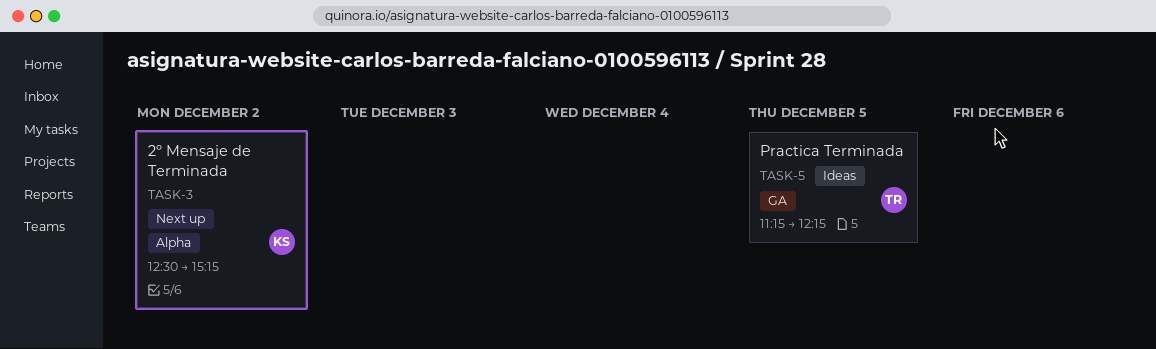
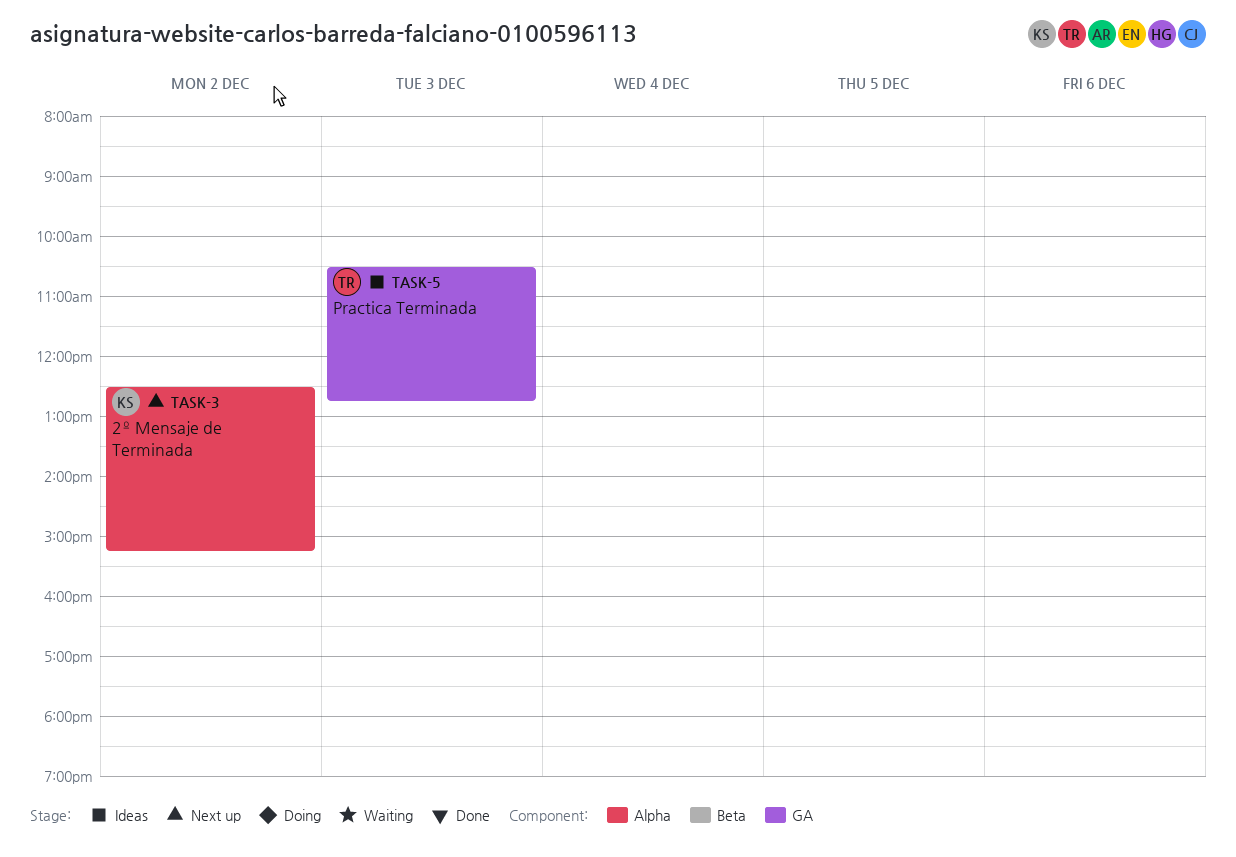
TASK-5, day: Dec 5 -> Dec 3
TASK-5, begins: 11:15 -> 10:30
TASK-5, ends: 12:15 -> 12:45

